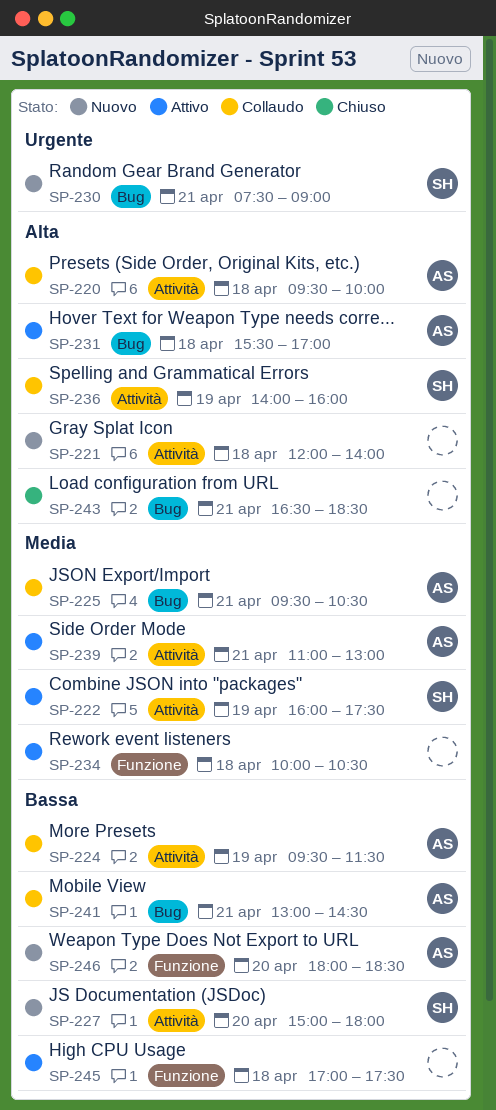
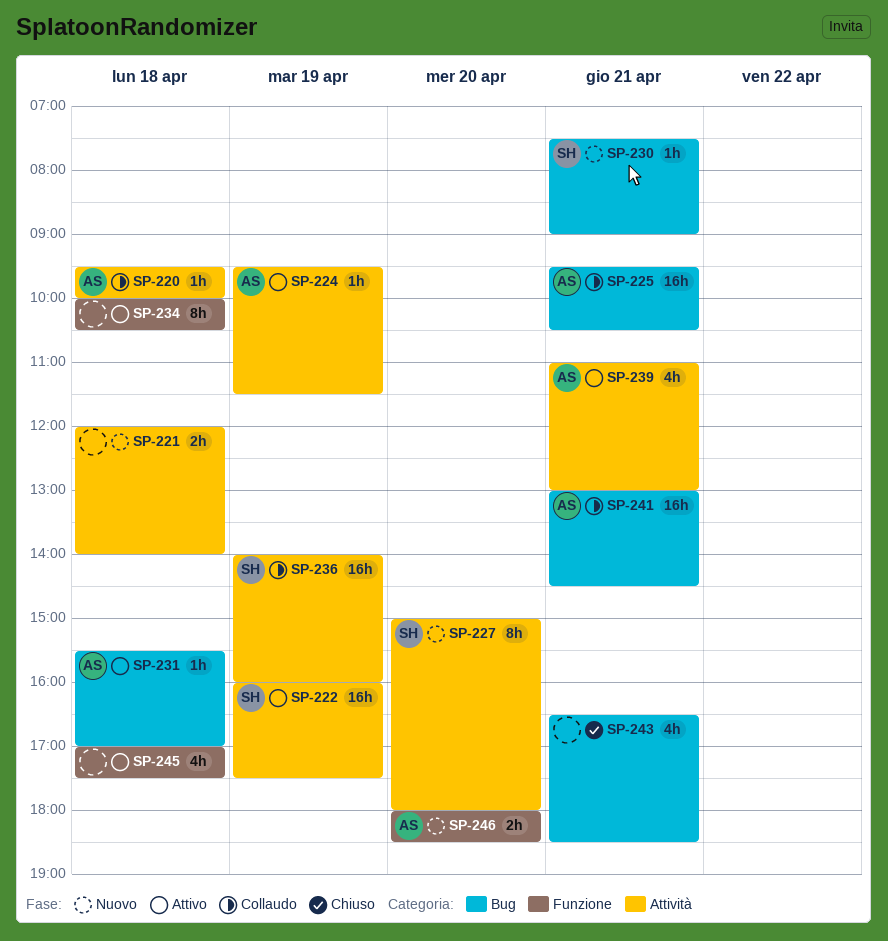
SP-224, status: Collaudo -> Attivo

